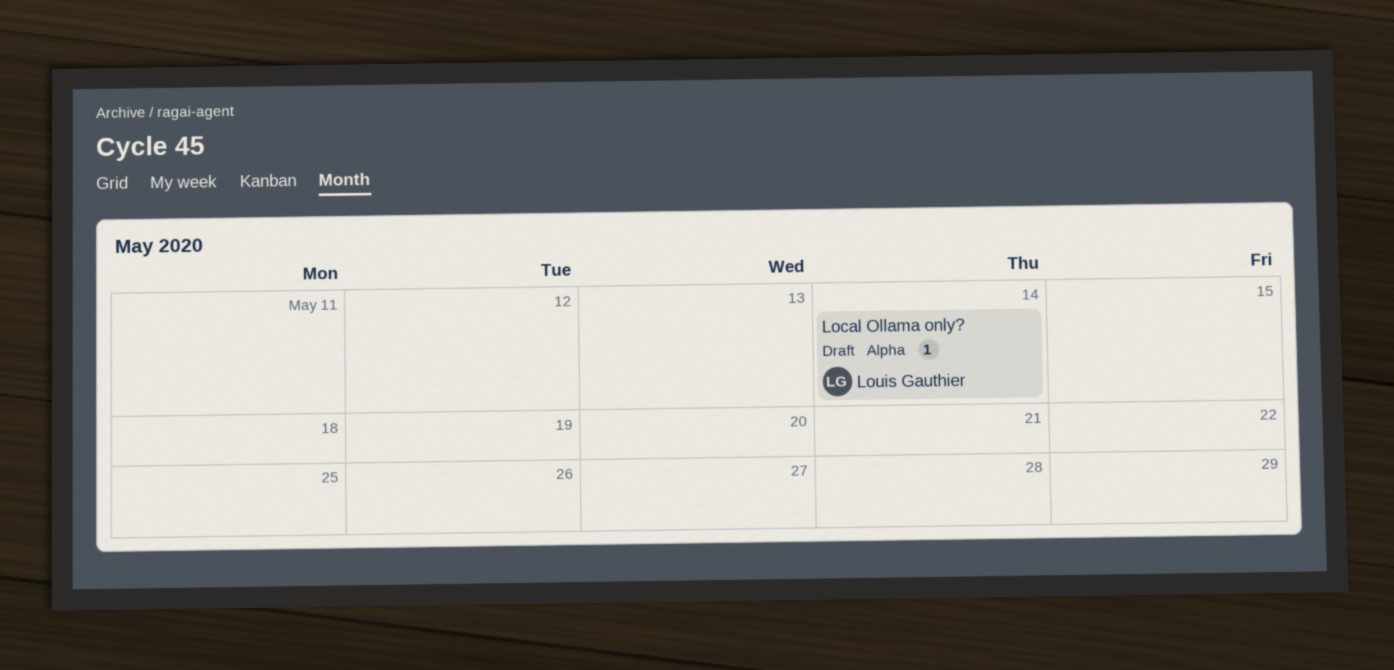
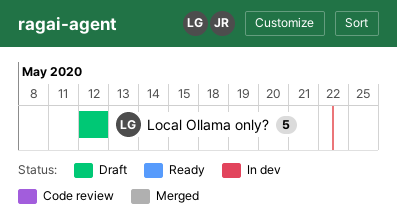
Local Ollama only?, estimate: 1 -> 5
Local Ollama only?, due: May 14 -> May 12

